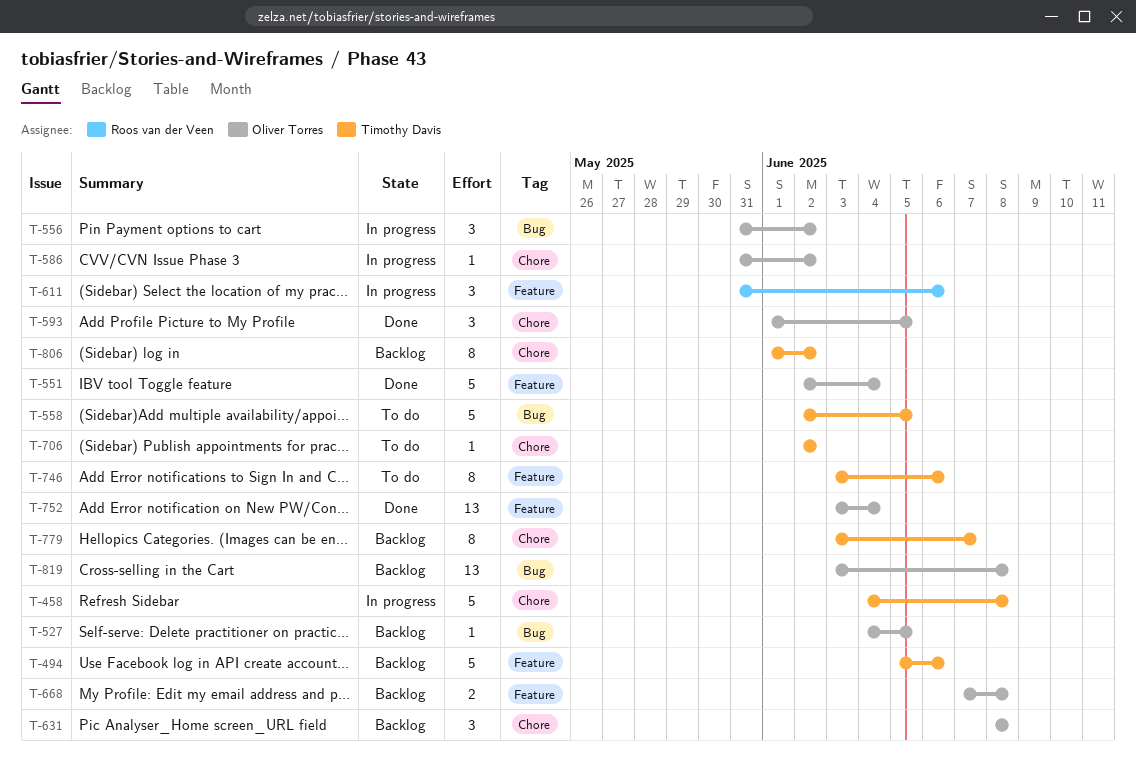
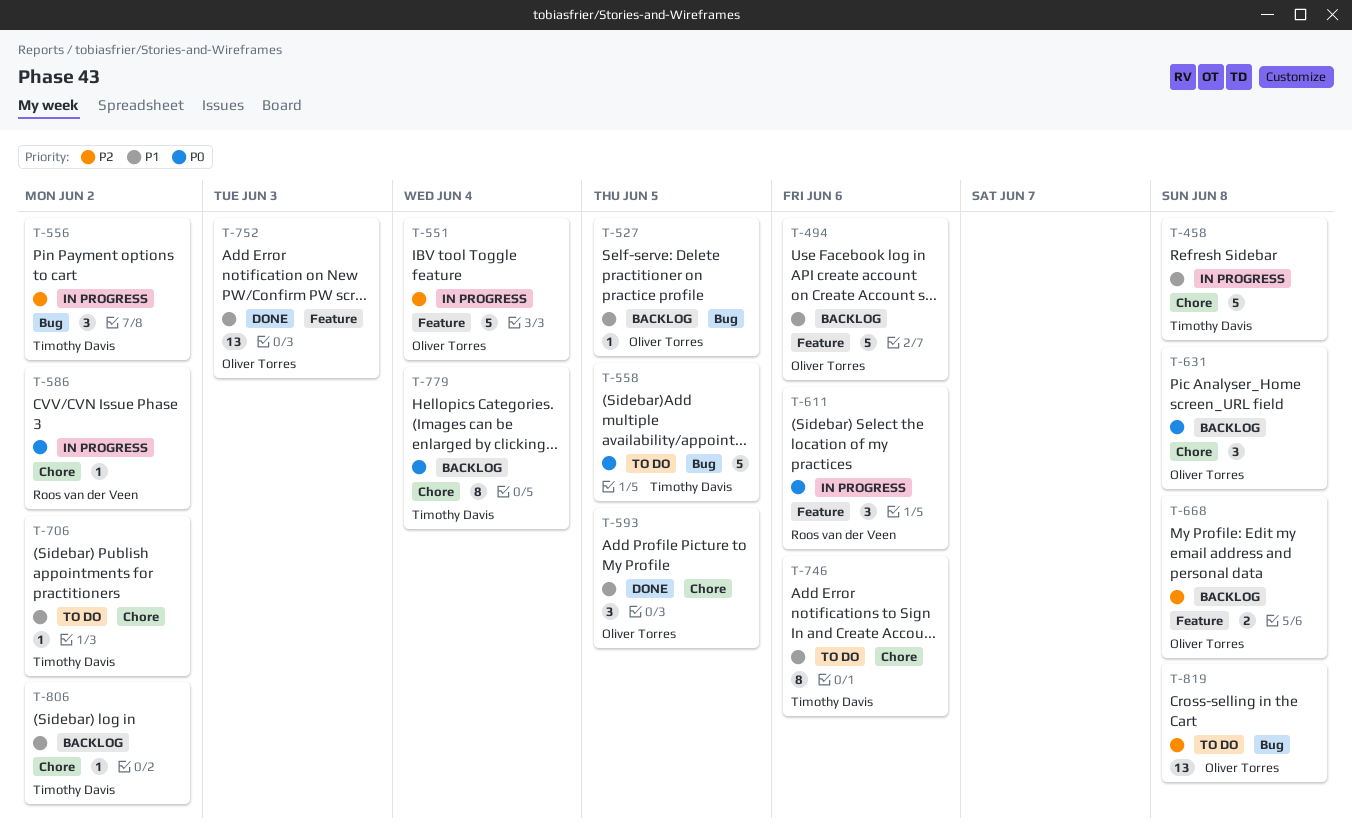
T-494, owner: Timothy Davis -> Oliver Torres
T-551, status: Done -> In progress
T-556, owner: Oliver Torres -> Timothy Davis
T-586, owner: Oliver Torres -> Roos van der Veen
T-746, label: Feature -> Chore
T-752, due: Jun 4 -> Jun 3
T-779, due: Jun 7 -> Jun 4
T-806, estimate: 8 -> 1
T-819, status: Backlog -> To do

